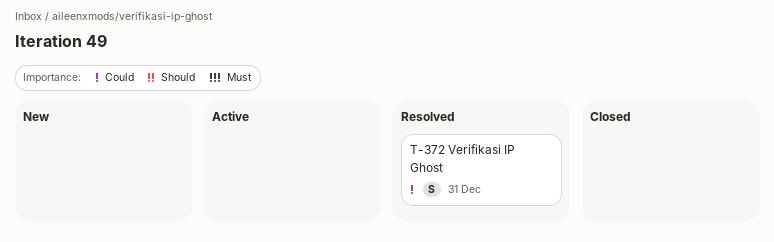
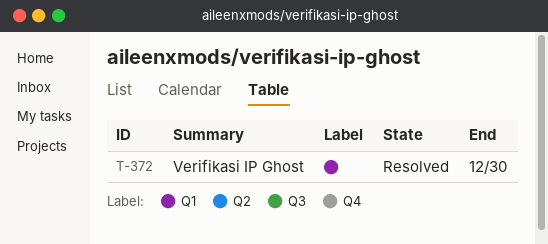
T-372, due: Dec 31 -> Dec 30

